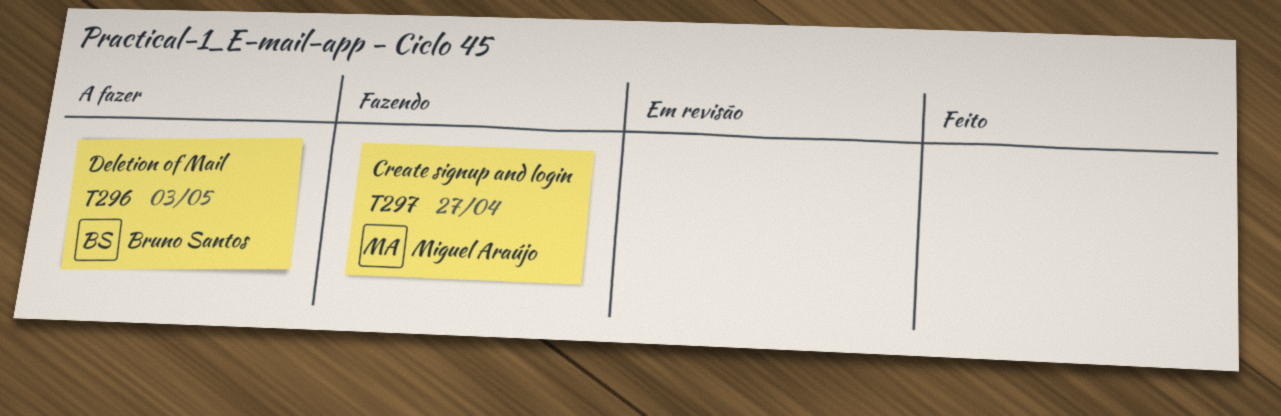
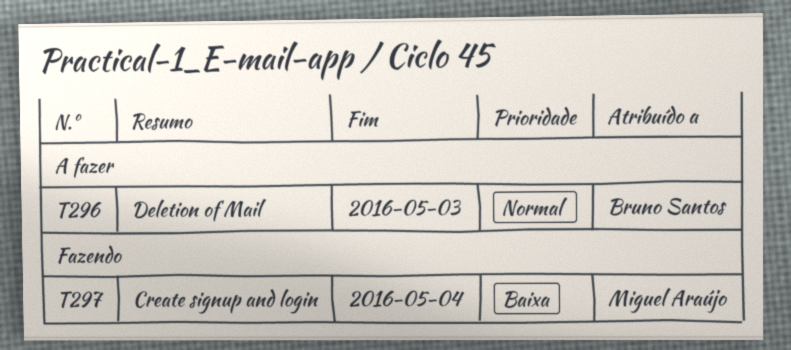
T297, due: Apr 27 -> May 4

